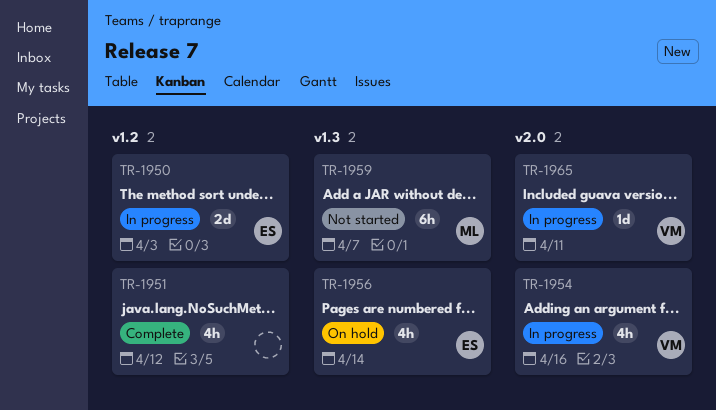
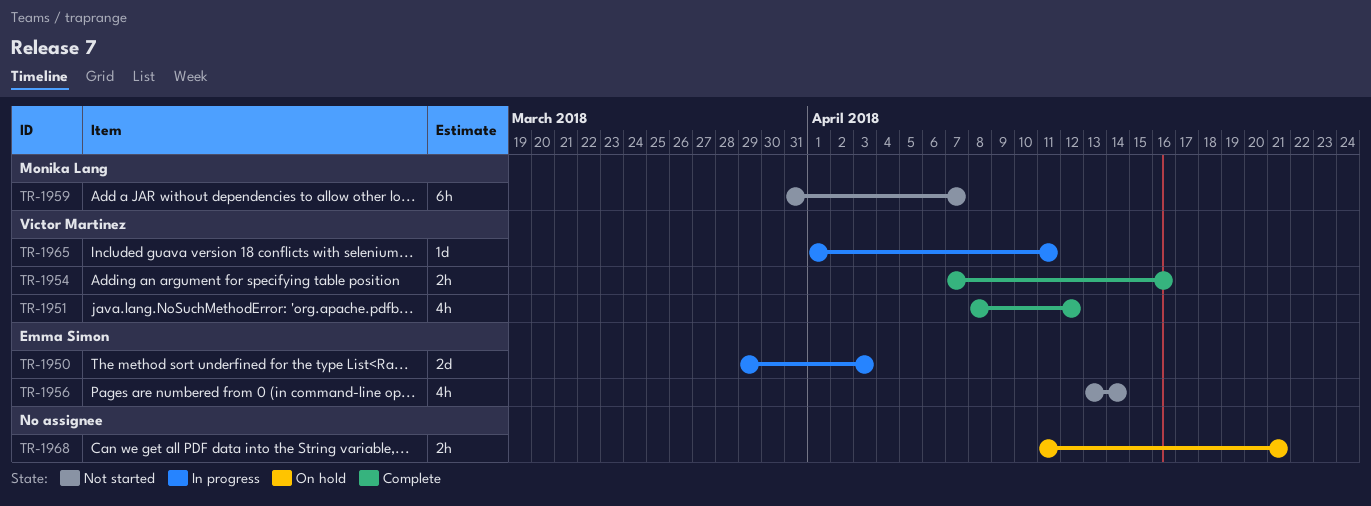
TR-1951, owner: none -> Victor Martinez
TR-1954, status: In progress -> Complete
TR-1954, estimate: 4h -> 2h
TR-1956, status: On hold -> Not started
TR-1968: none -> present

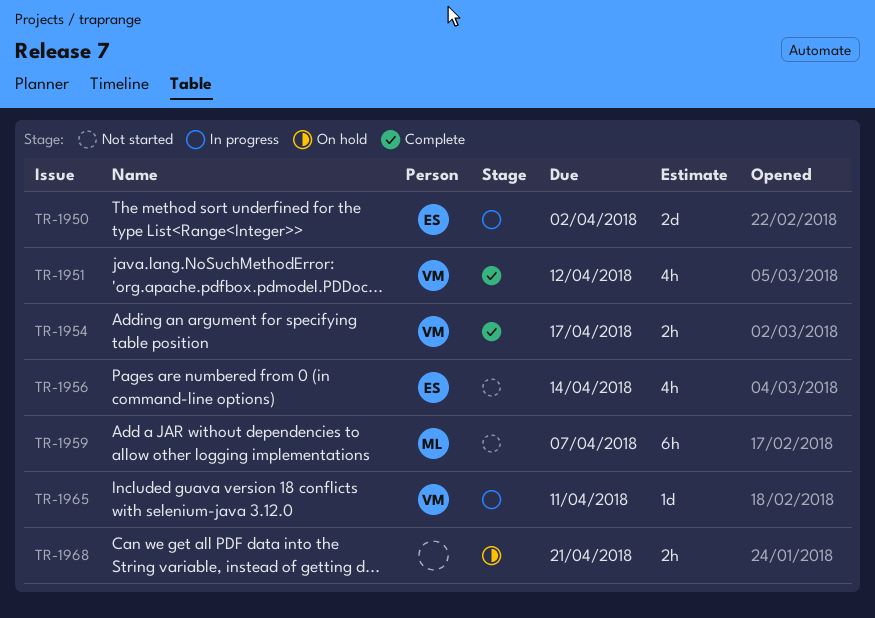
TR-1950, due: Apr 3 -> Apr 2
TR-1954, due: Apr 16 -> Apr 17

